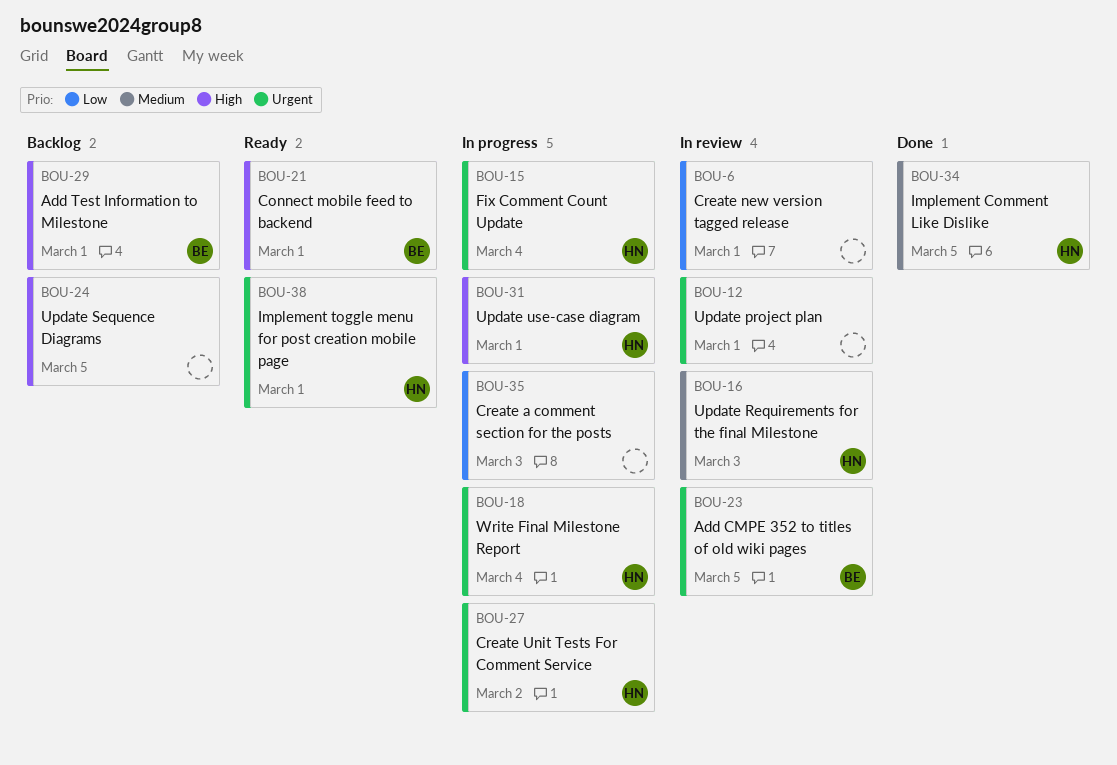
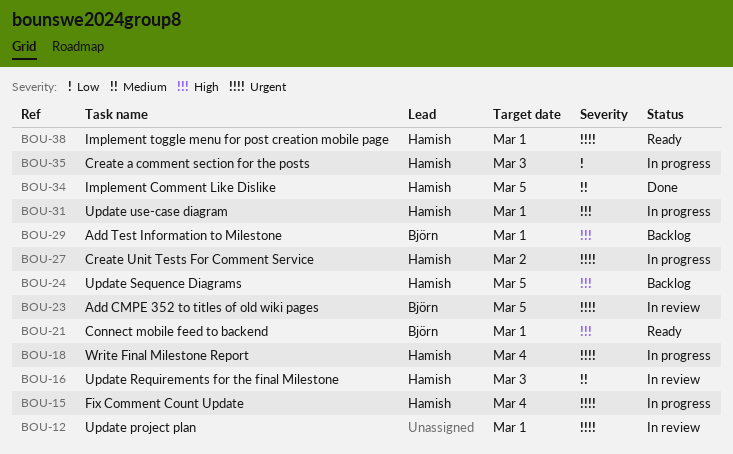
BOU-6: present -> none
BOU-24, owner: none -> Hamish
BOU-35, owner: none -> Hamish

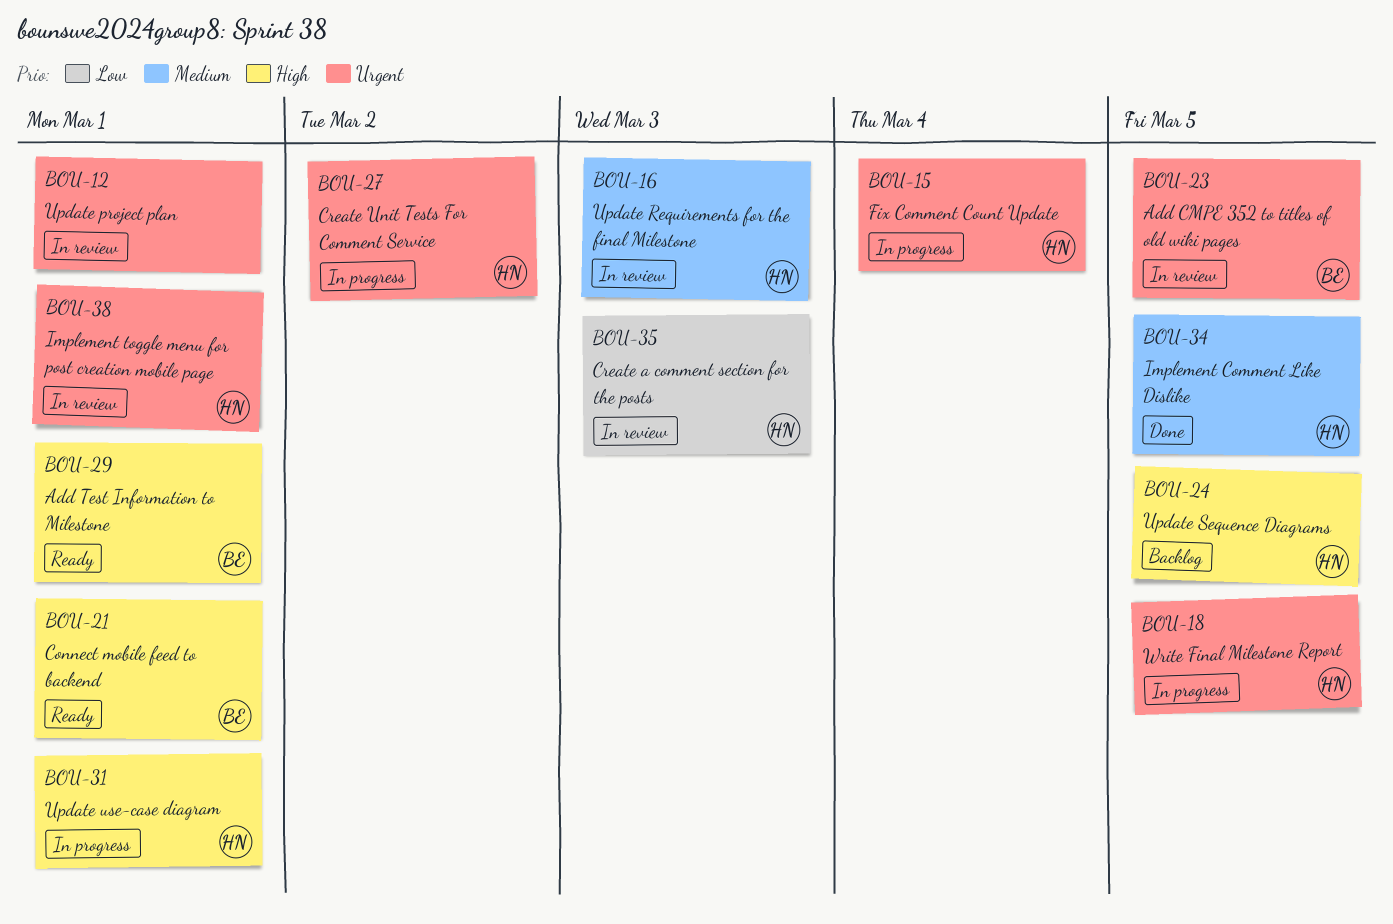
BOU-18, due: Mar 4 -> Mar 5
BOU-29, status: Backlog -> Ready
BOU-35, status: In progress -> In review
BOU-38, status: Ready -> In review

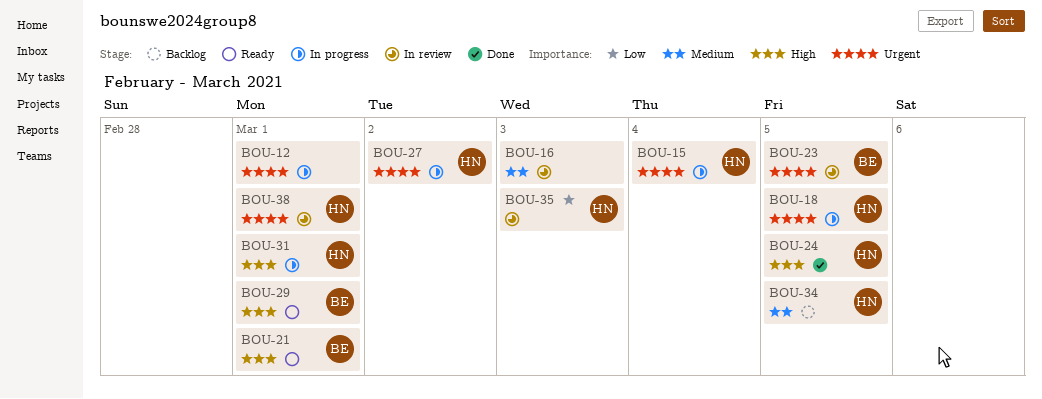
BOU-12, status: In review -> In progress
BOU-16, owner: HN -> none
BOU-24, status: Backlog -> Done
BOU-34, status: Done -> Backlog

